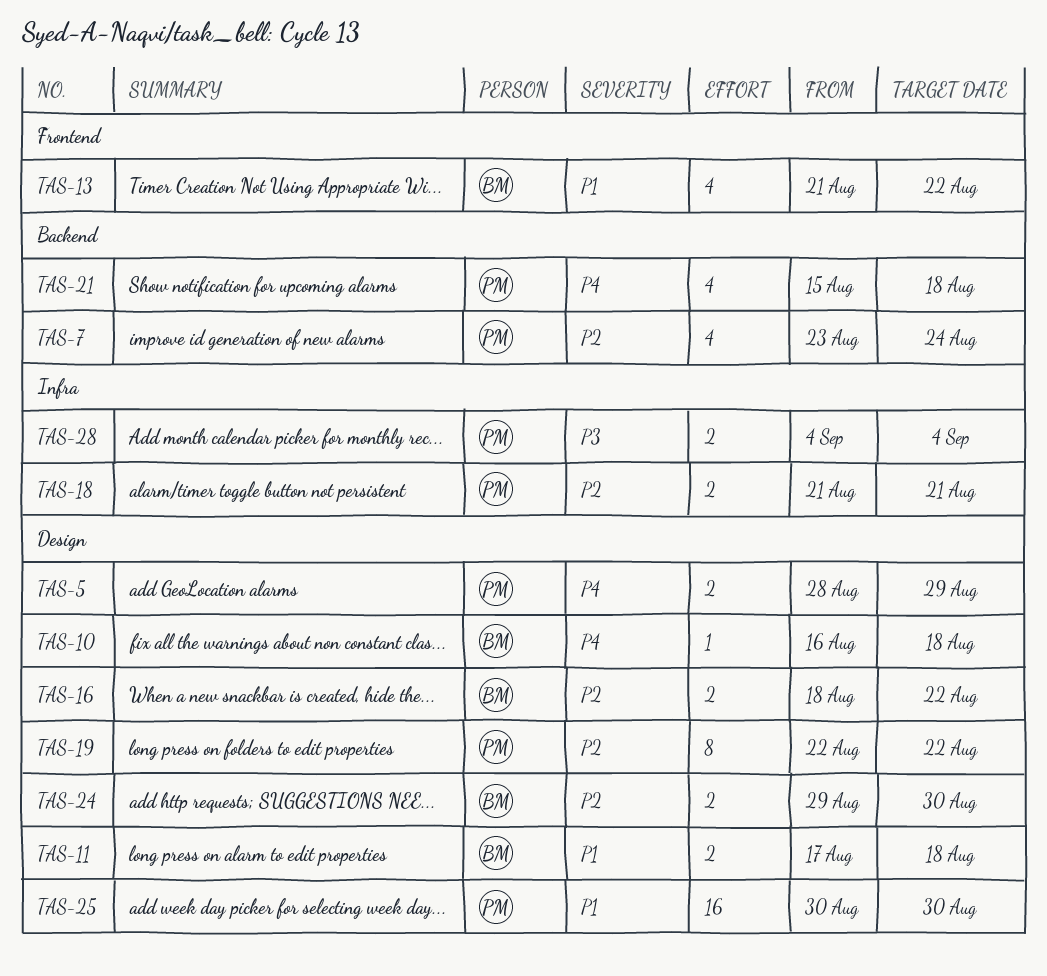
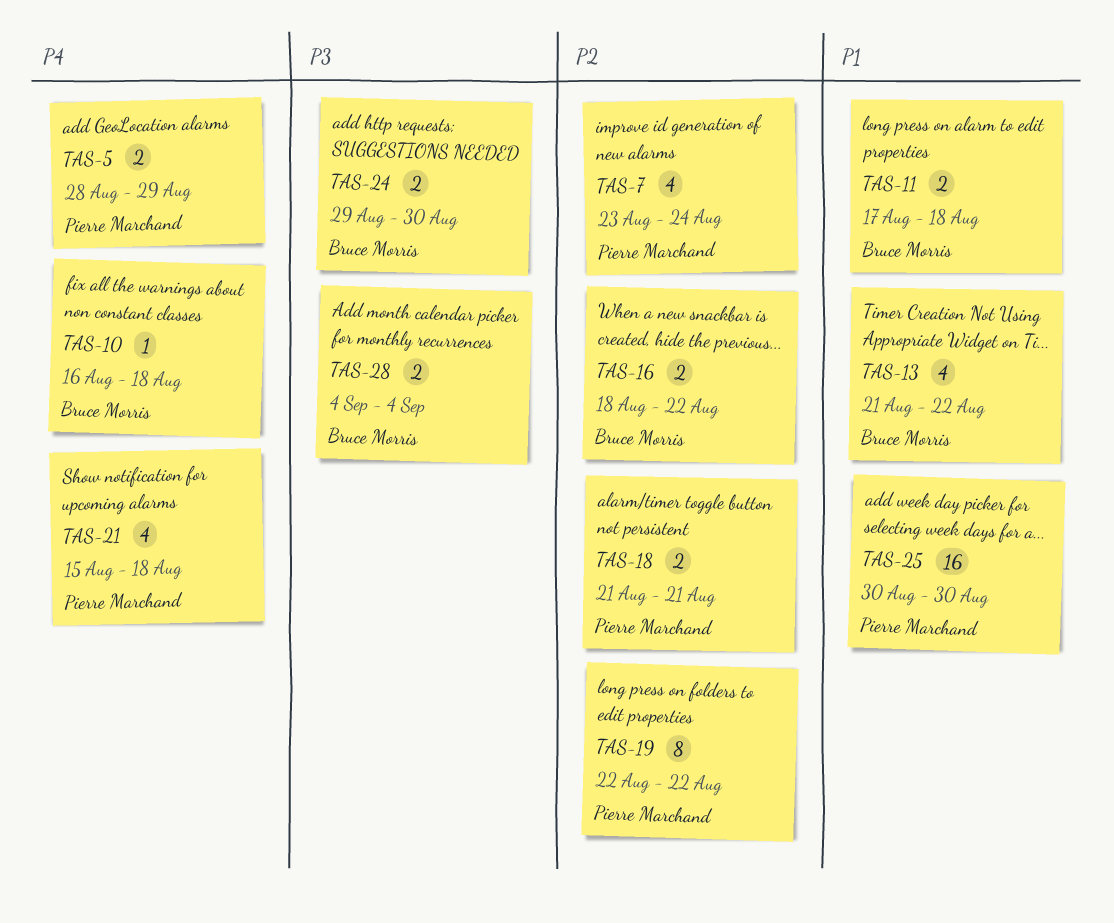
TAS-24, priority: P2 -> P3
TAS-28, owner: Pierre Marchand -> Bruce Morris

